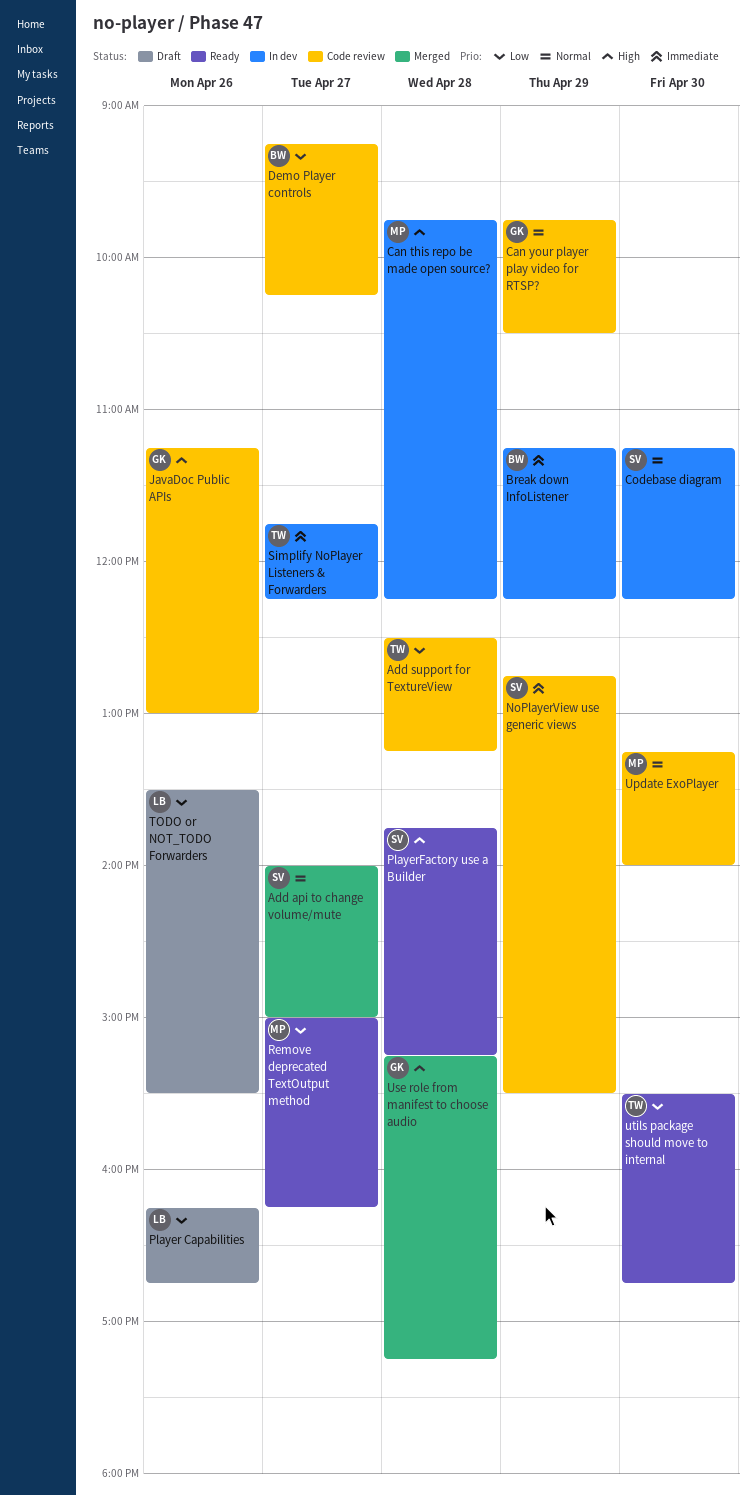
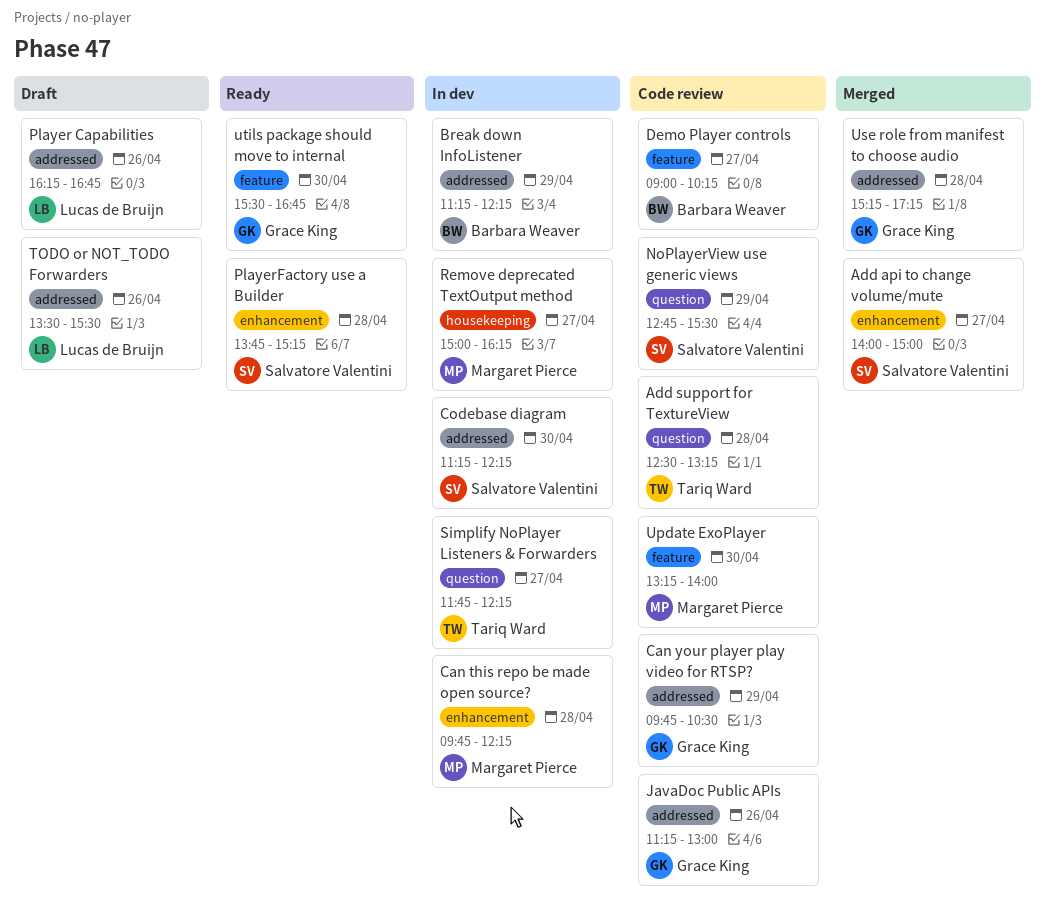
Demo Player controls, begins: 09:15 -> 09:00
Remove deprecated TextOutput method, status: Ready -> In dev
utils package should move to internal, owner: Tariq Ward -> Grace King

